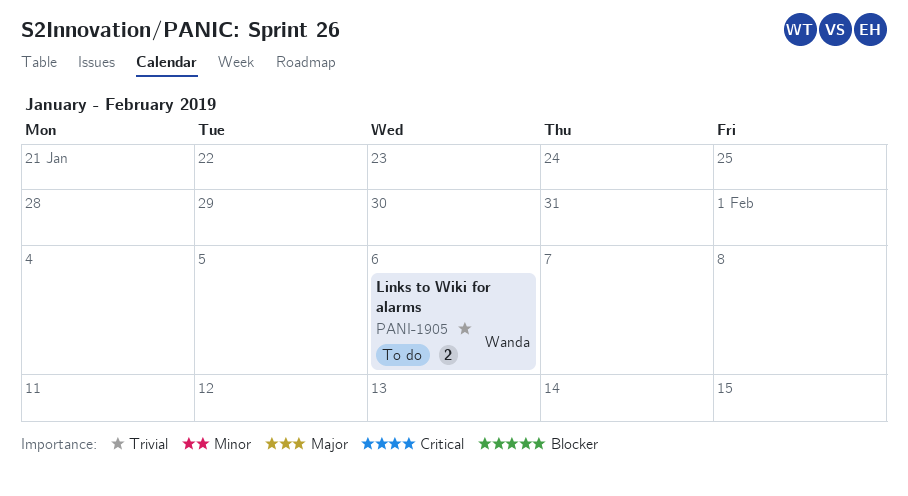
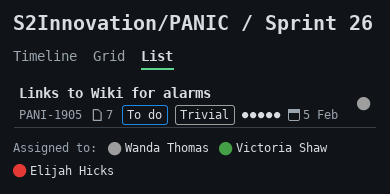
PANI-1905, estimate: 2 -> 5
PANI-1905, due: Feb 6 -> Feb 5

